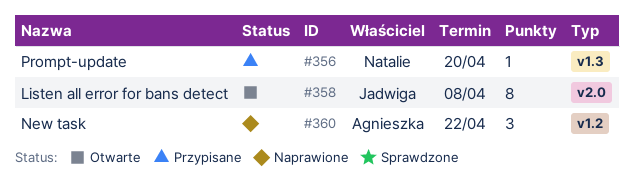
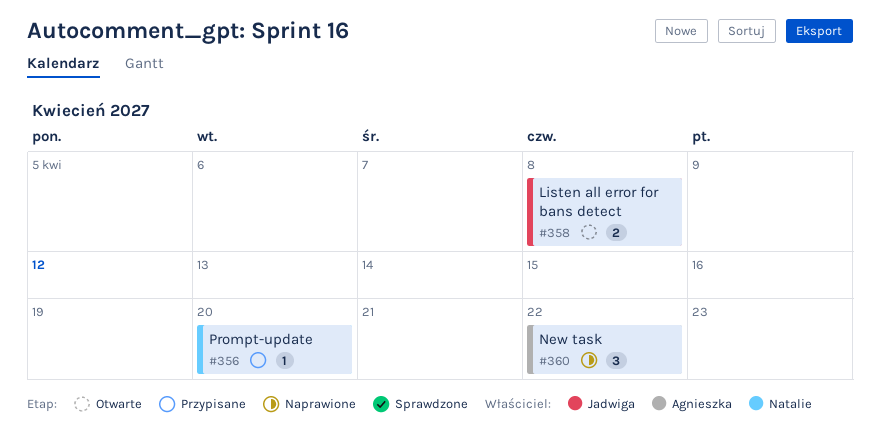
#358, estimate: 8 -> 2

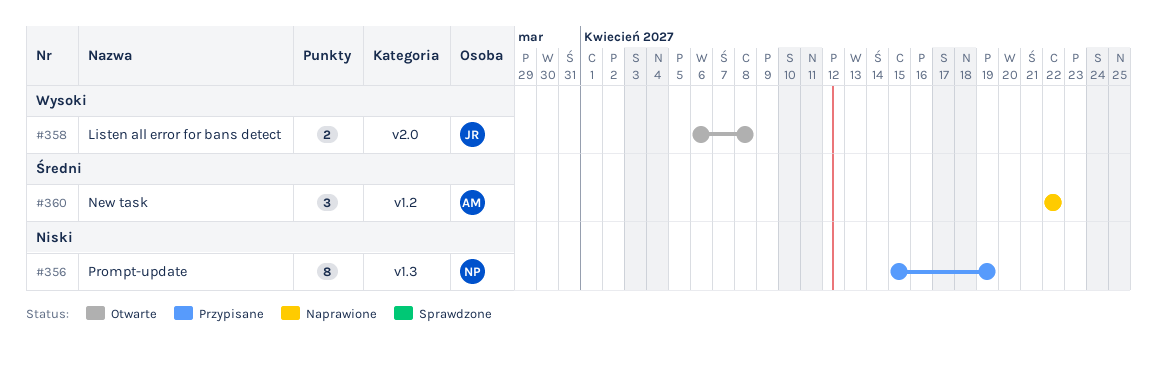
#356, estimate: 1 -> 8
#356, due: Apr 20 -> Apr 19

